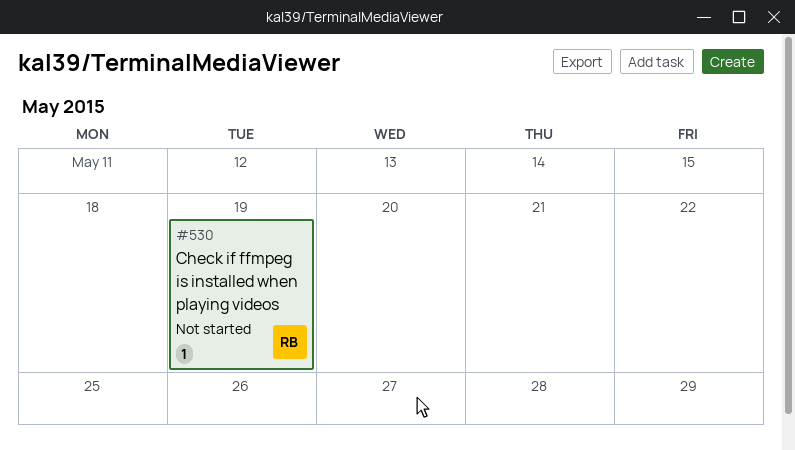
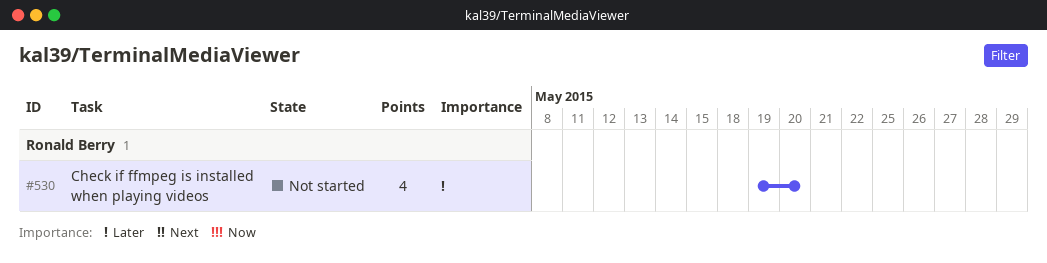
#530, estimate: 1 -> 4
#530, due: May 19 -> May 20

